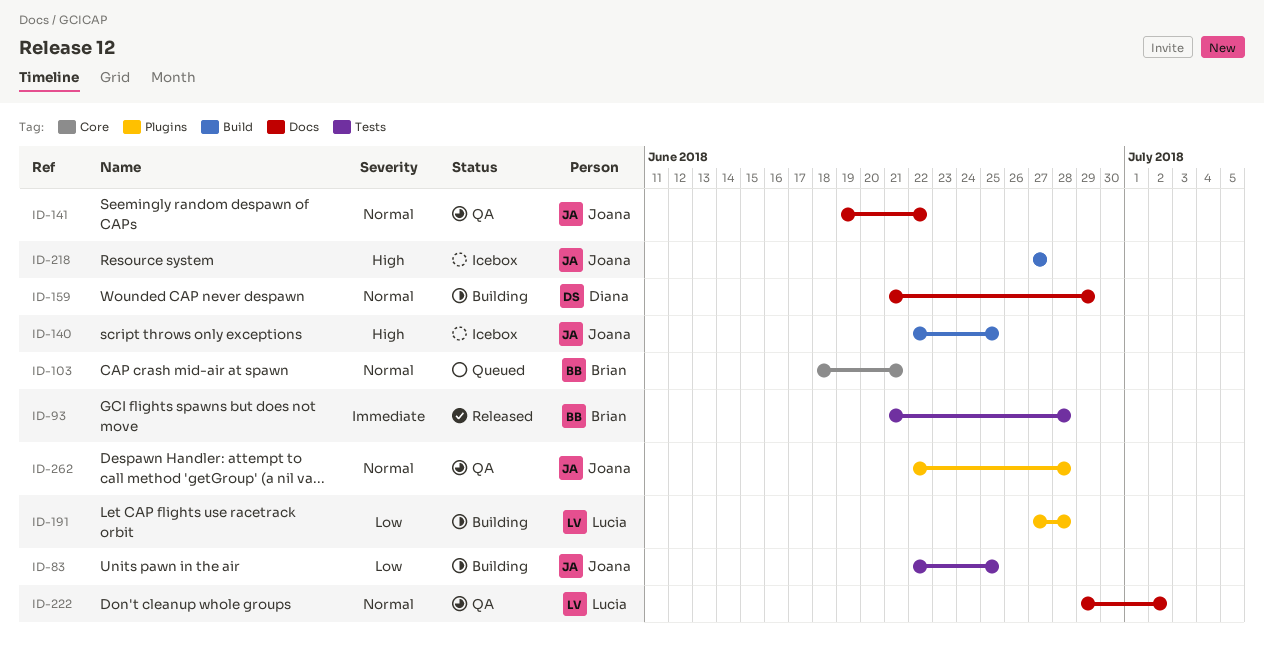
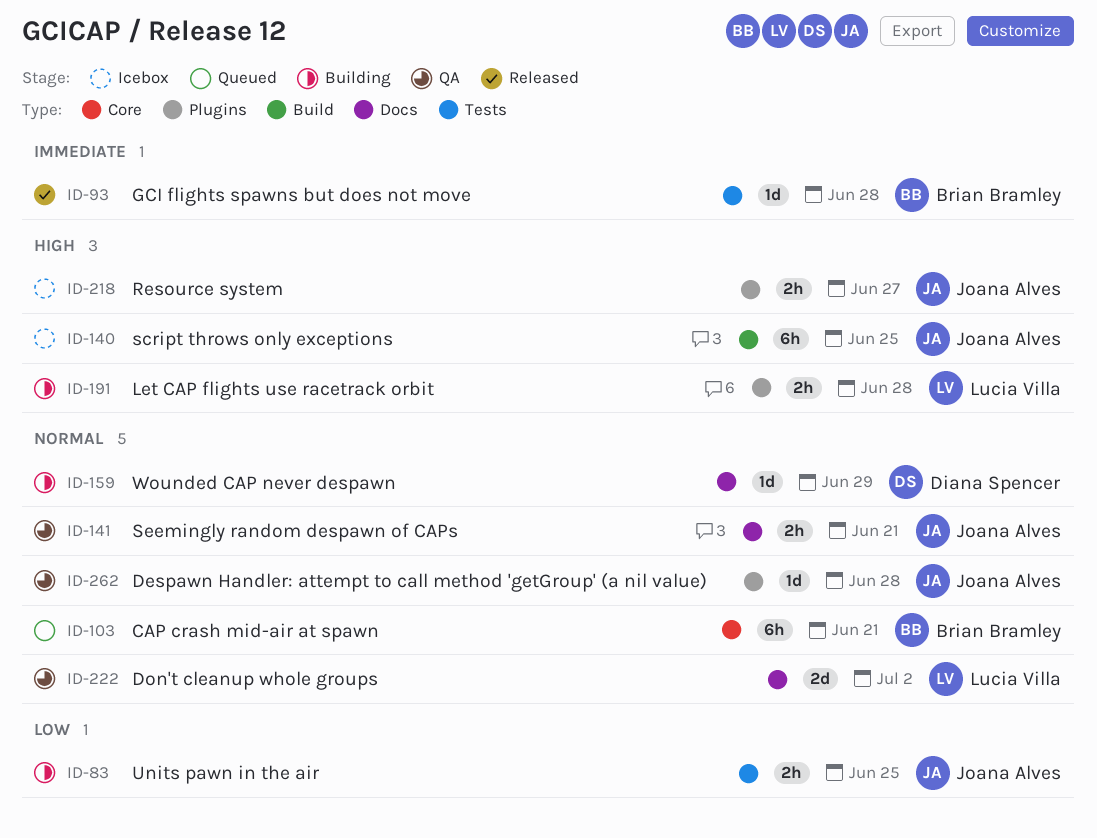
ID-141, due: Jun 22 -> Jun 21
ID-191, priority: Low -> High
ID-218, label: Build -> Plugins

